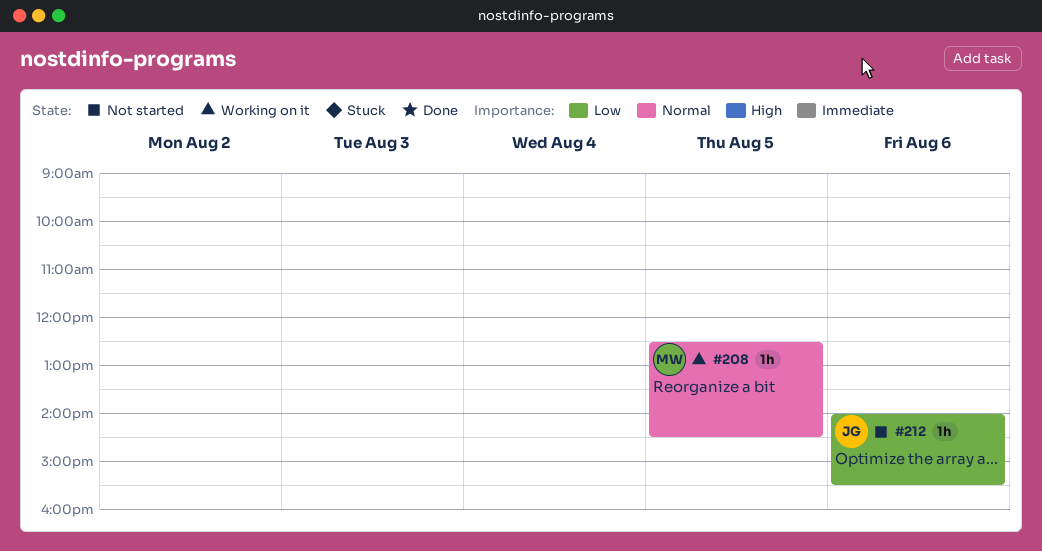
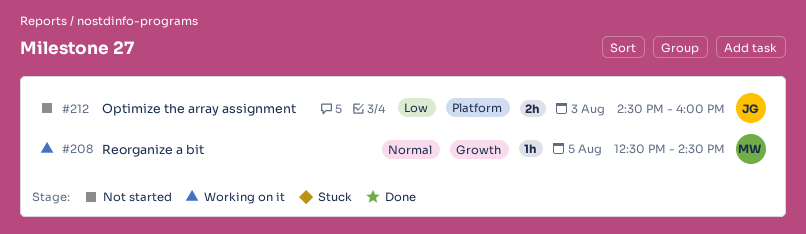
#212, estimate: 1h -> 2h
#212, day: Aug 6 -> Aug 3
#212, begins: 14:00 -> 14:30
#212, ends: 15:30 -> 16:00

